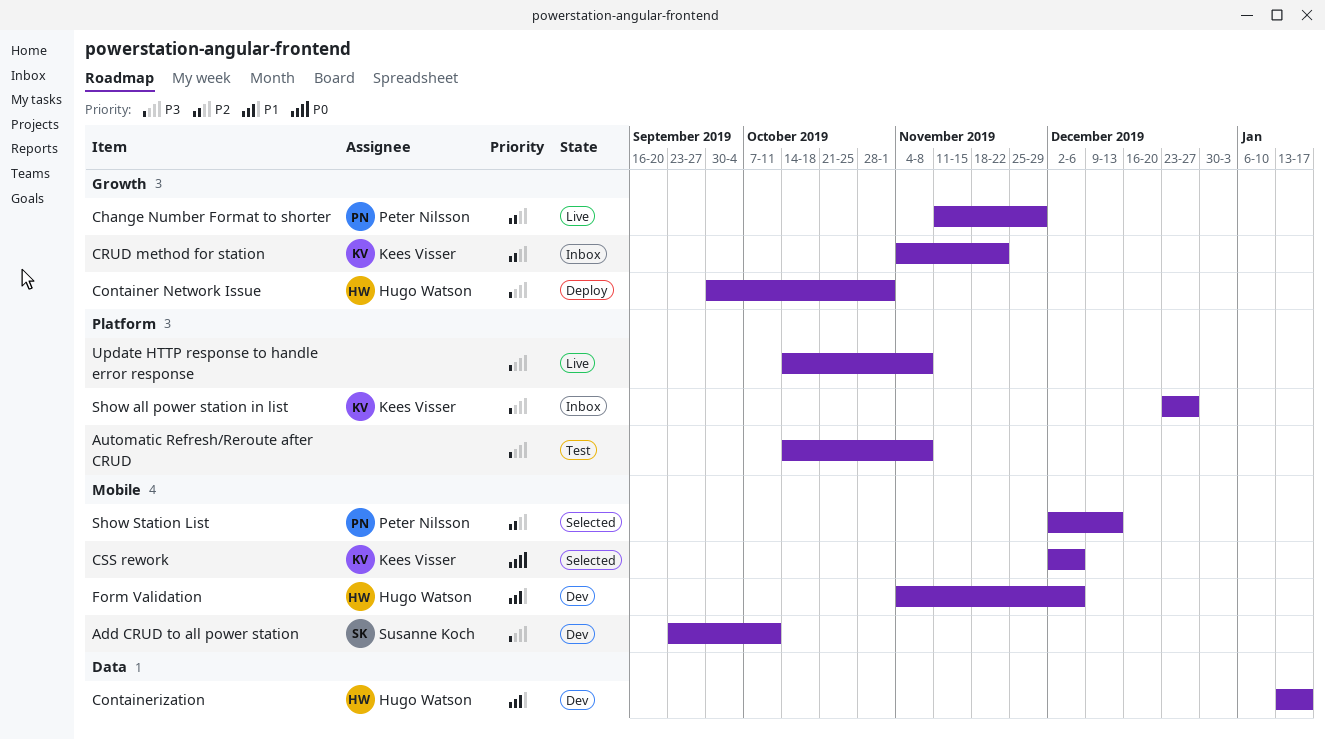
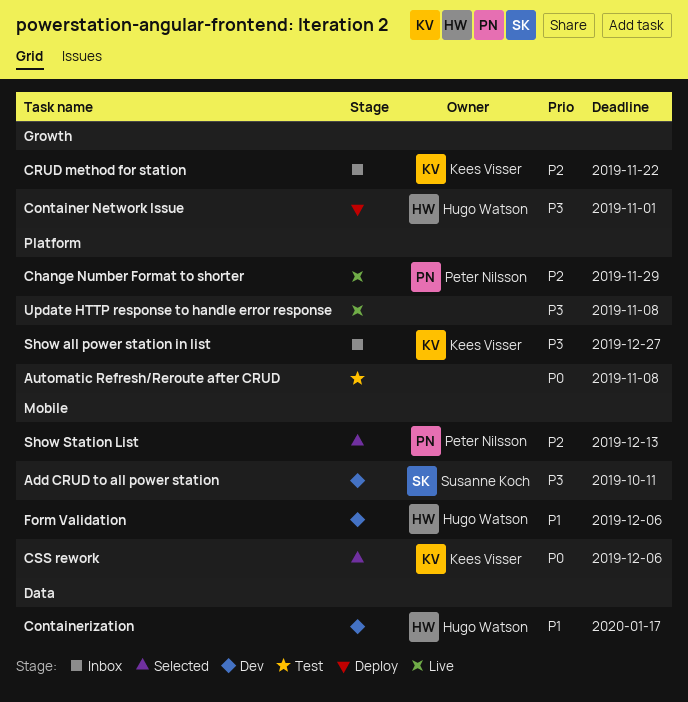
Automatic Refresh/Reroute after CRUD, priority: P3 -> P0
Change Number Format to shorter, label: Growth -> Platform

